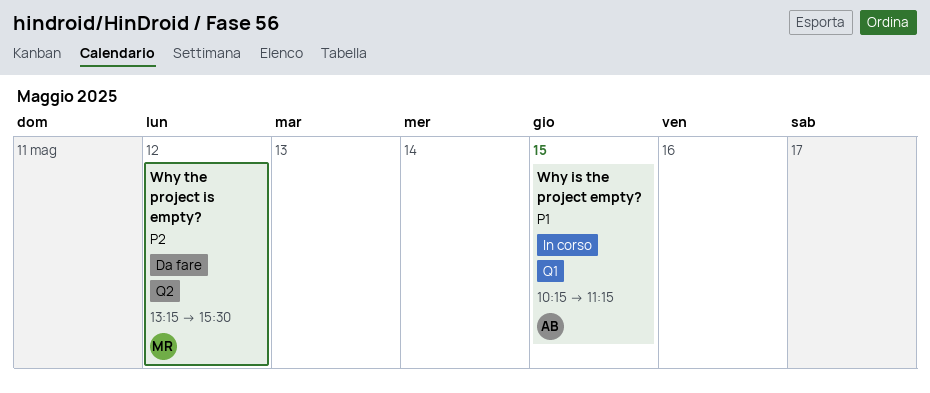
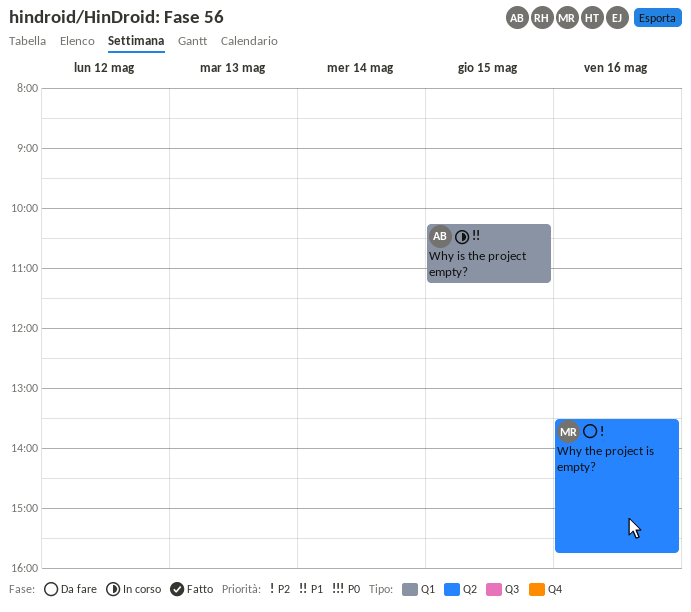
Why the project is empty?, day: May 12 -> May 16
Why the project is empty?, begins: 13:15 -> 13:30
Why the project is empty?, ends: 15:30 -> 15:45

